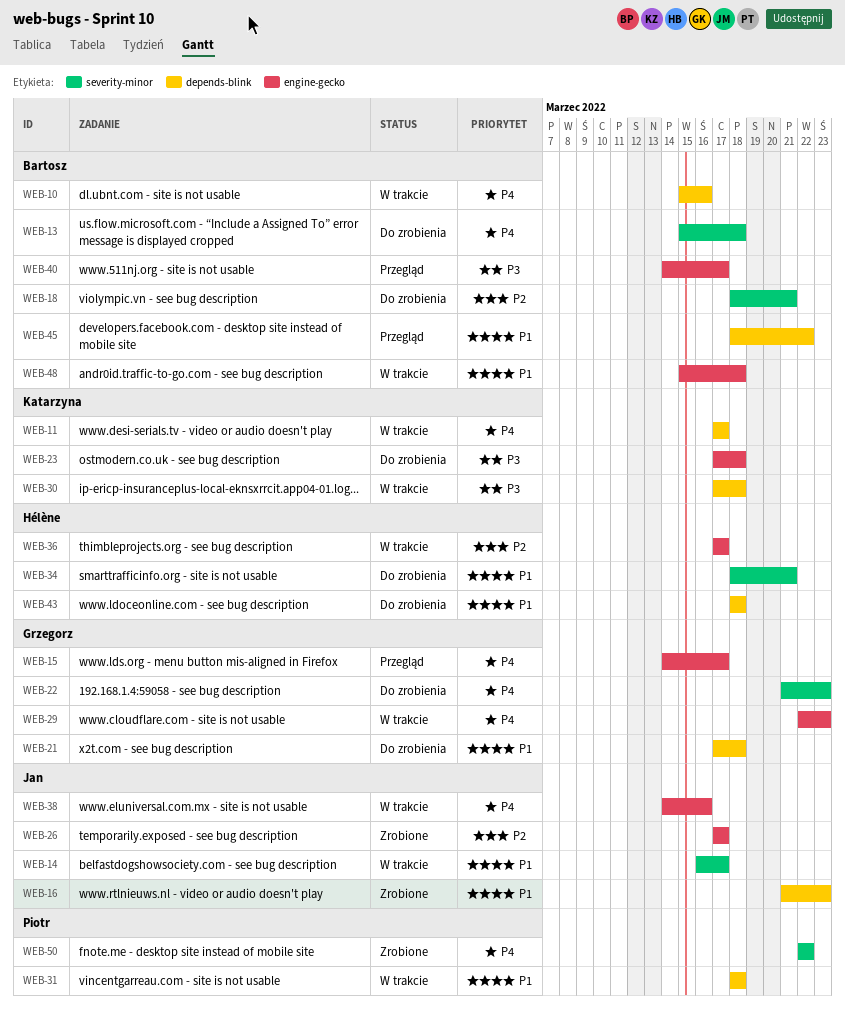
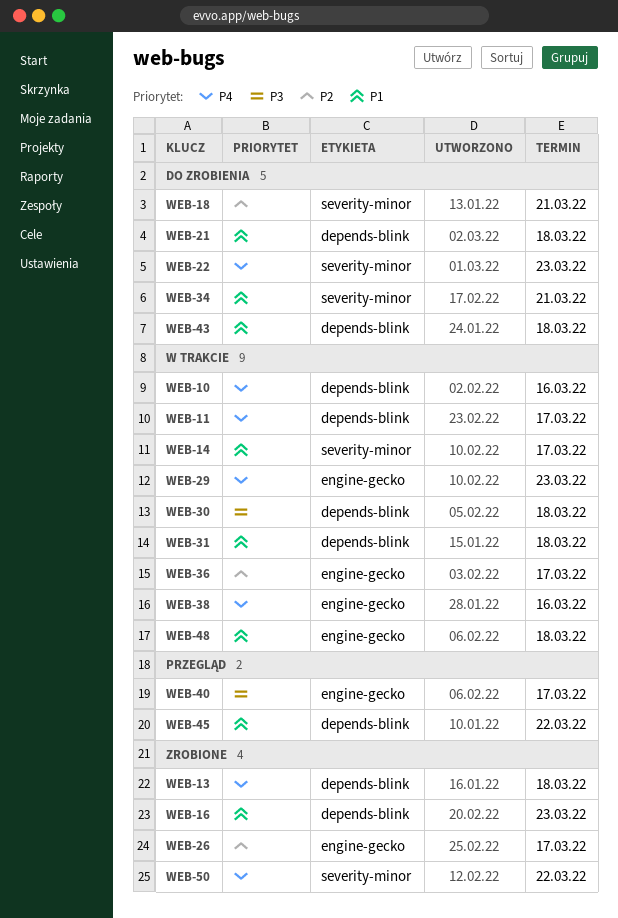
WEB-13, status: Do zrobienia -> Zrobione
WEB-13, label: severity-minor -> depends-blink
WEB-15: present -> none
WEB-23: present -> none

